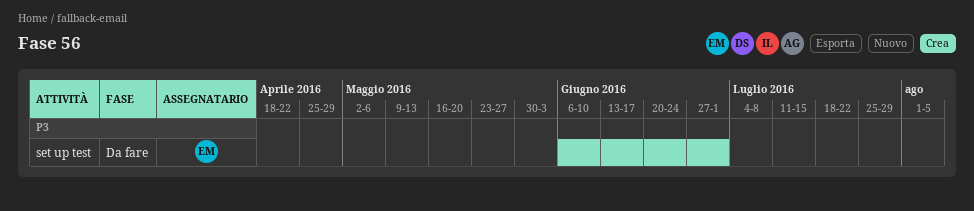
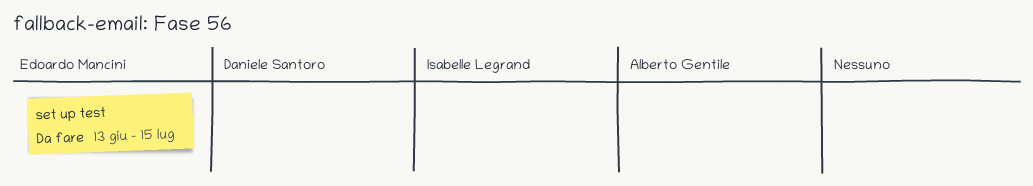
set up test, start: Jun 6 -> Jun 13
set up test, due: Jul 1 -> Jul 15

